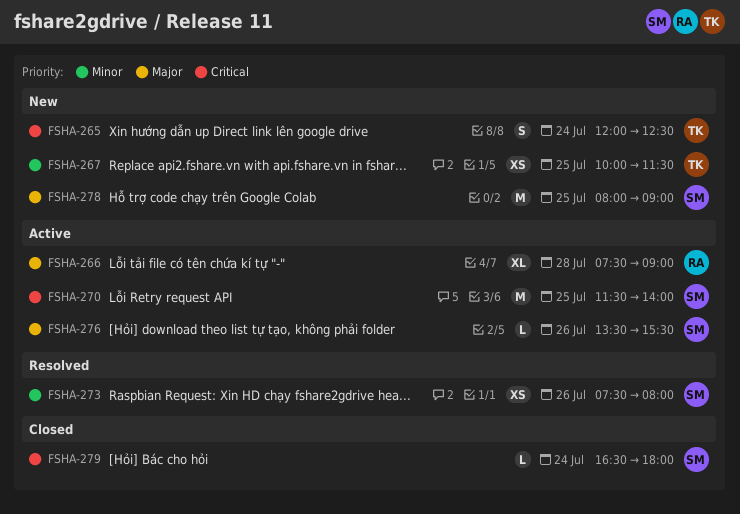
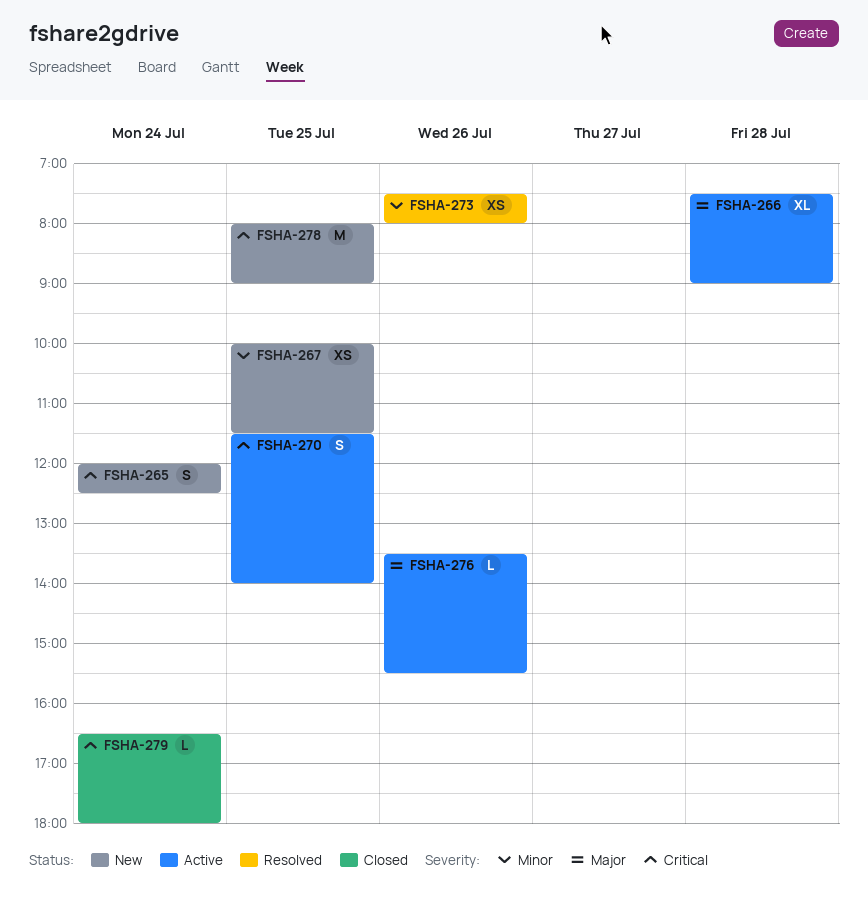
FSHA-270, estimate: M -> S
FSHA-278, priority: Major -> Critical

